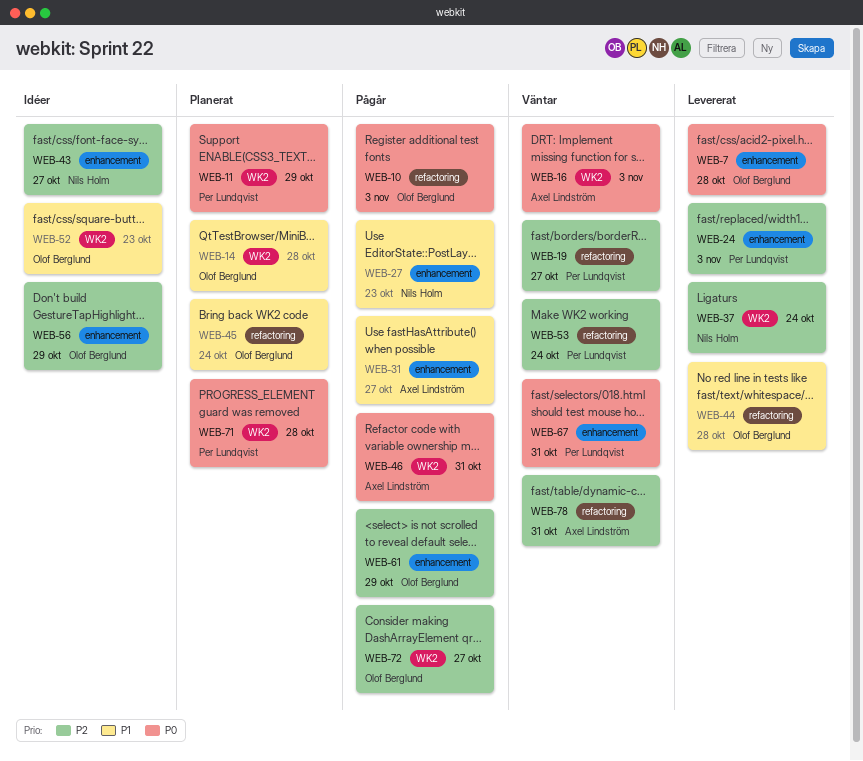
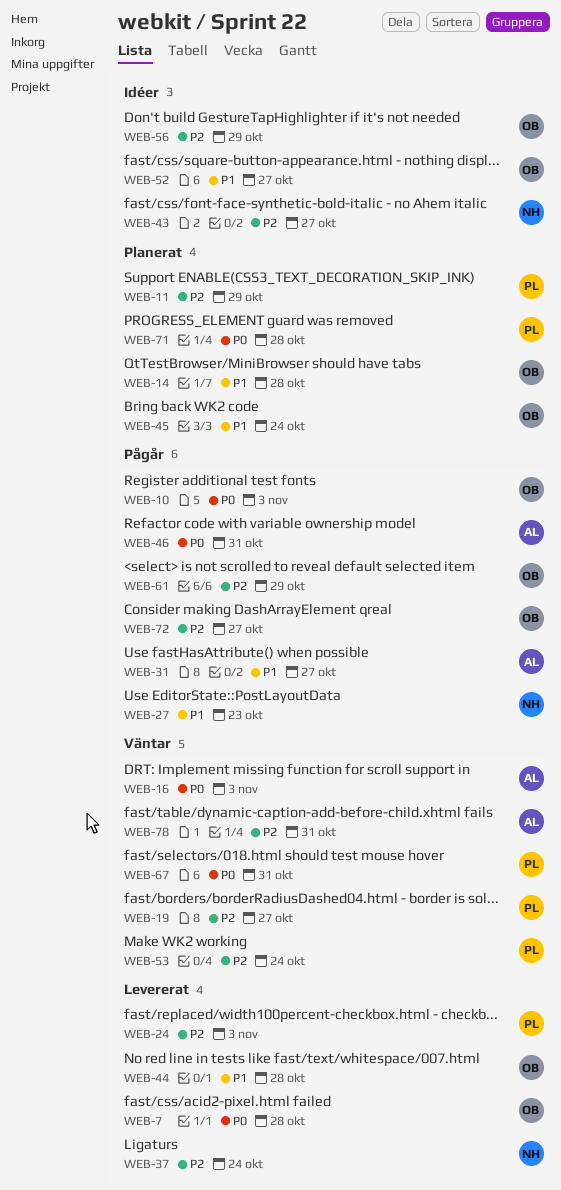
WEB-11, priority: P0 -> P2
WEB-52, due: Oct 23 -> Oct 27

